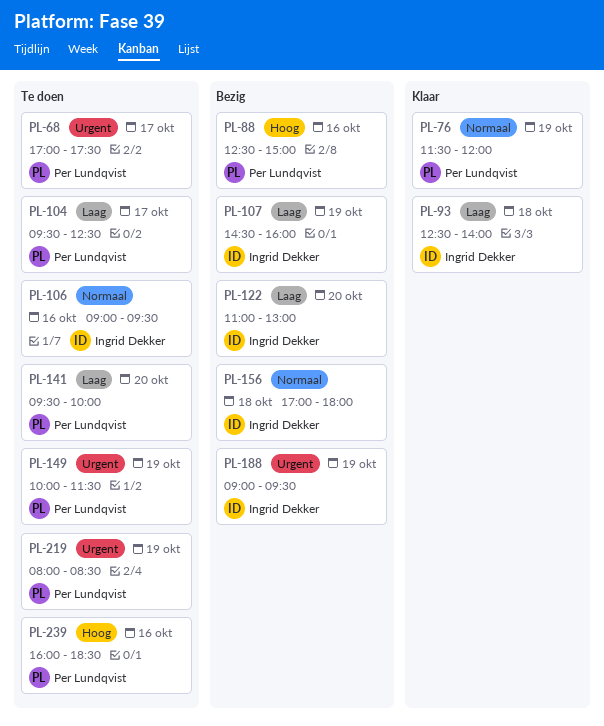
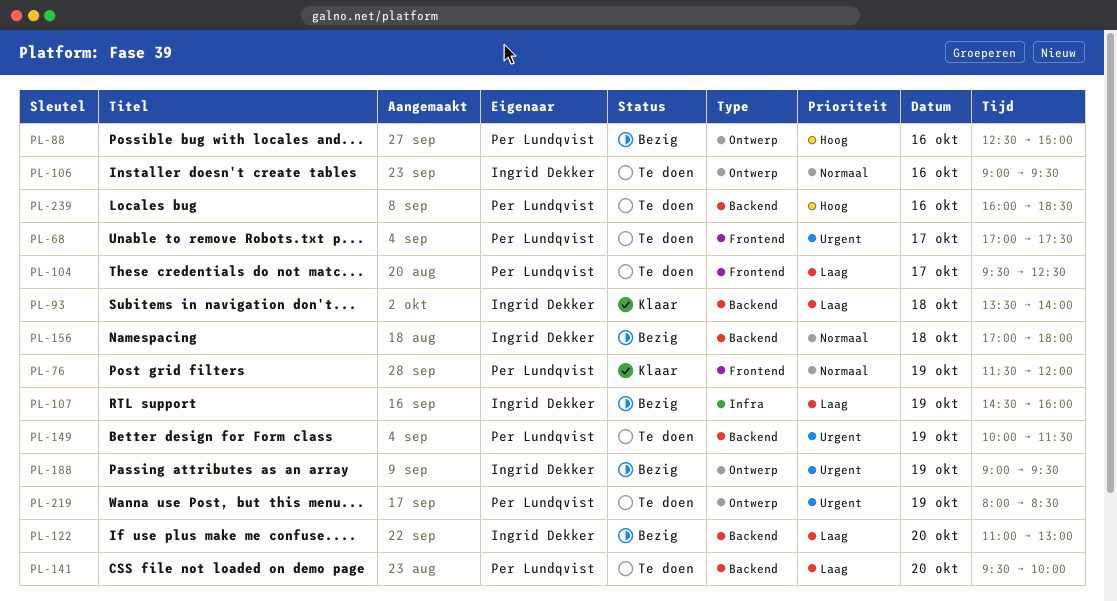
PL-93, begins: 12:30 -> 13:30

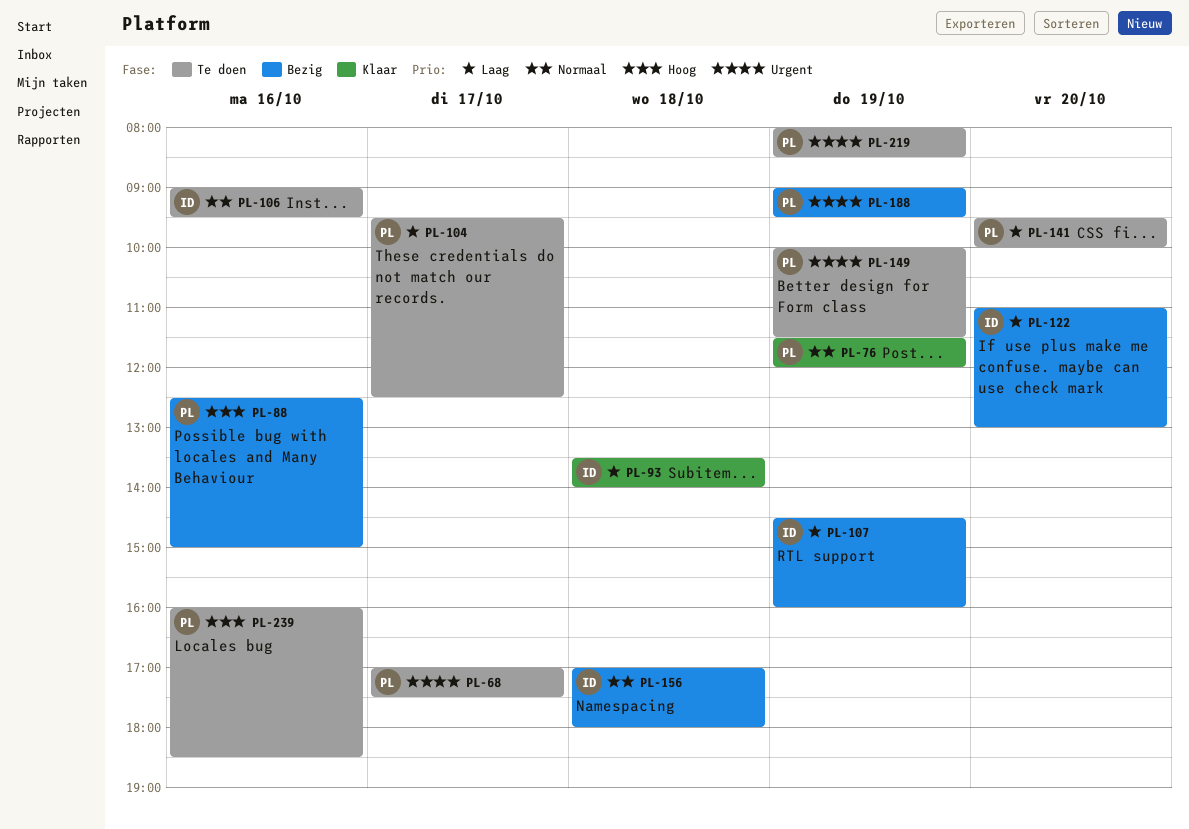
PL-188, owner: Ingrid Dekker -> Per Lundqvist

